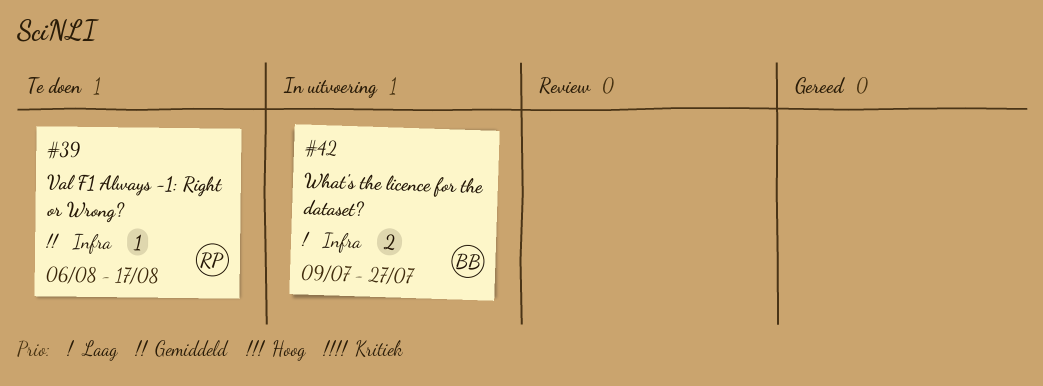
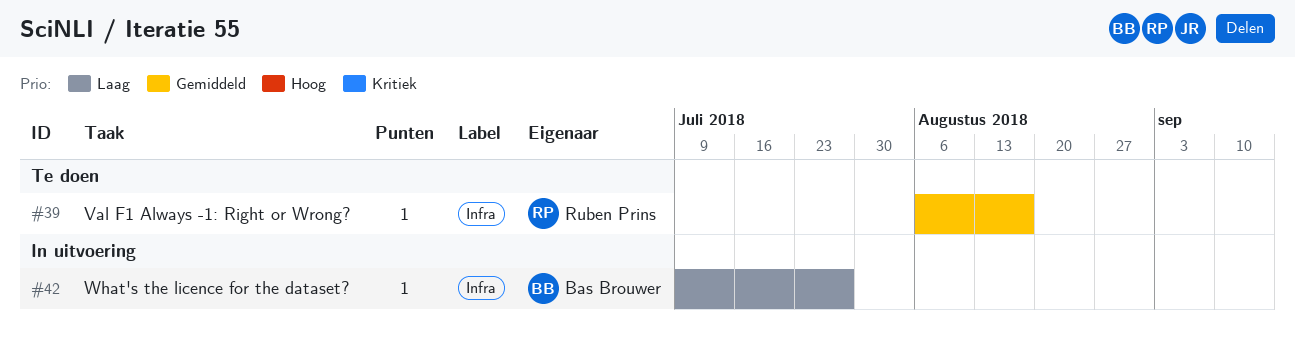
#42, estimate: 2 -> 1

